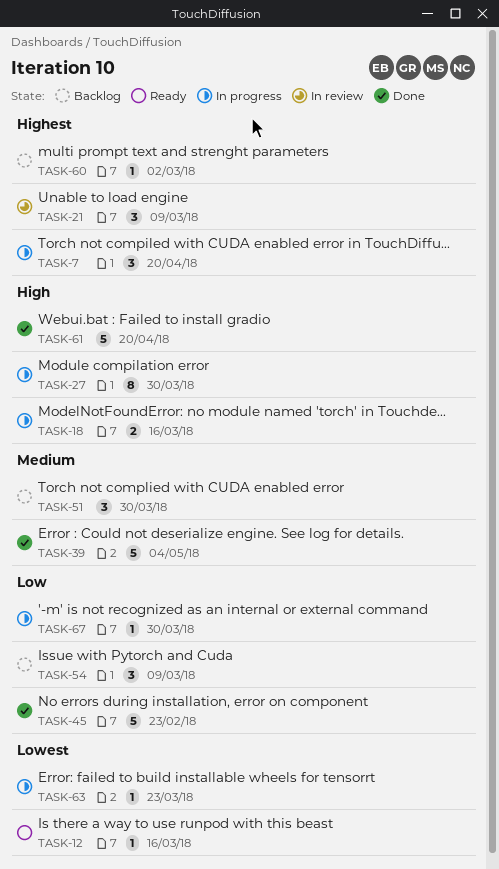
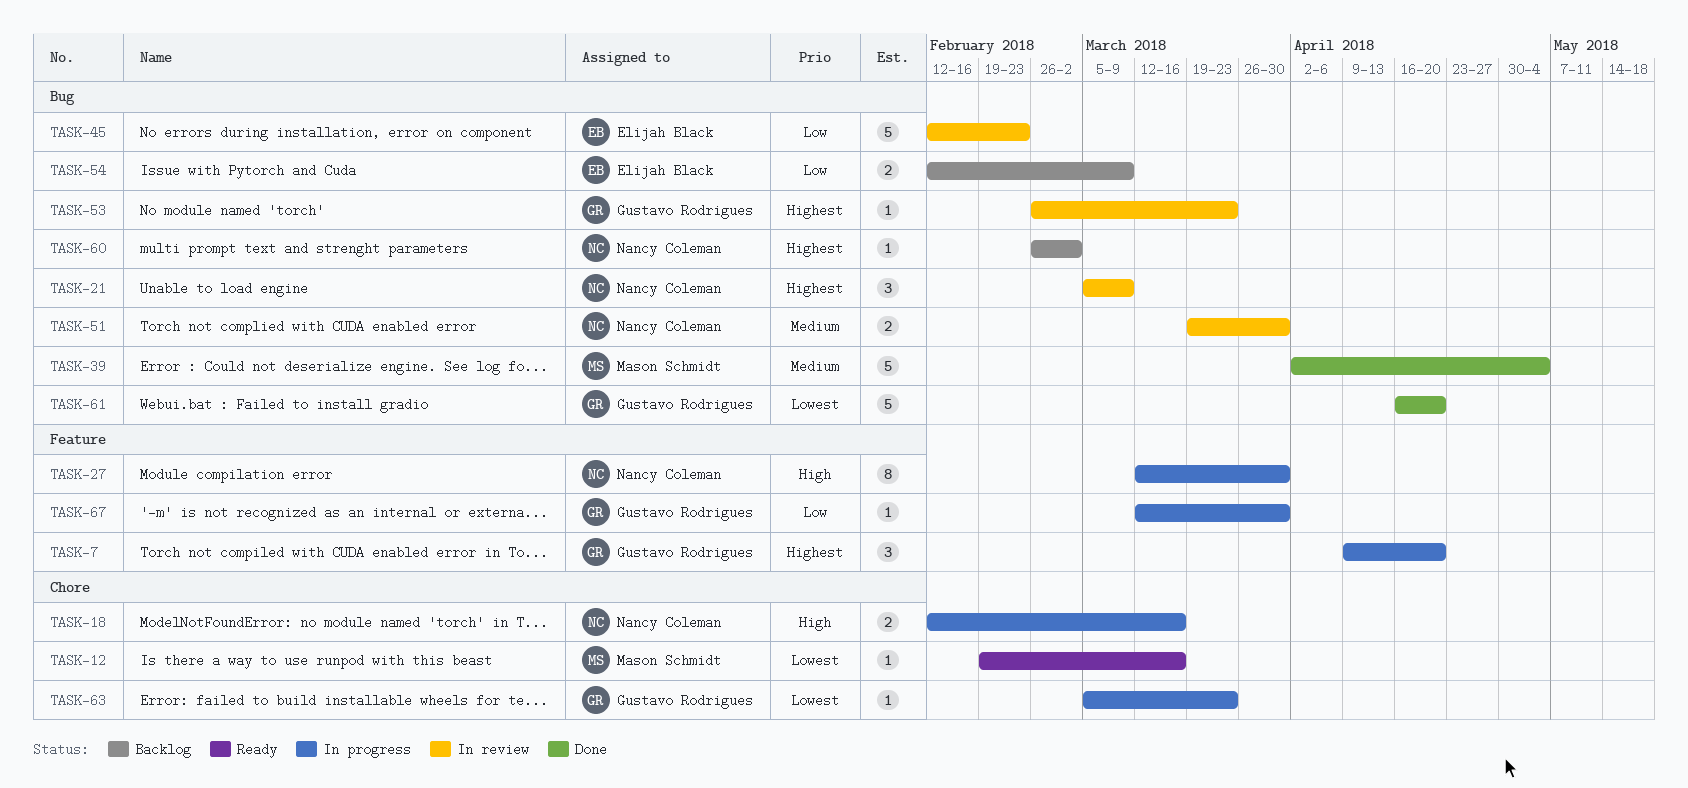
TASK-45, status: Done -> In review
TASK-51, status: Backlog -> In review
TASK-51, estimate: 3 -> 2
TASK-53: none -> present
TASK-54, estimate: 3 -> 2
TASK-61, priority: High -> Lowest

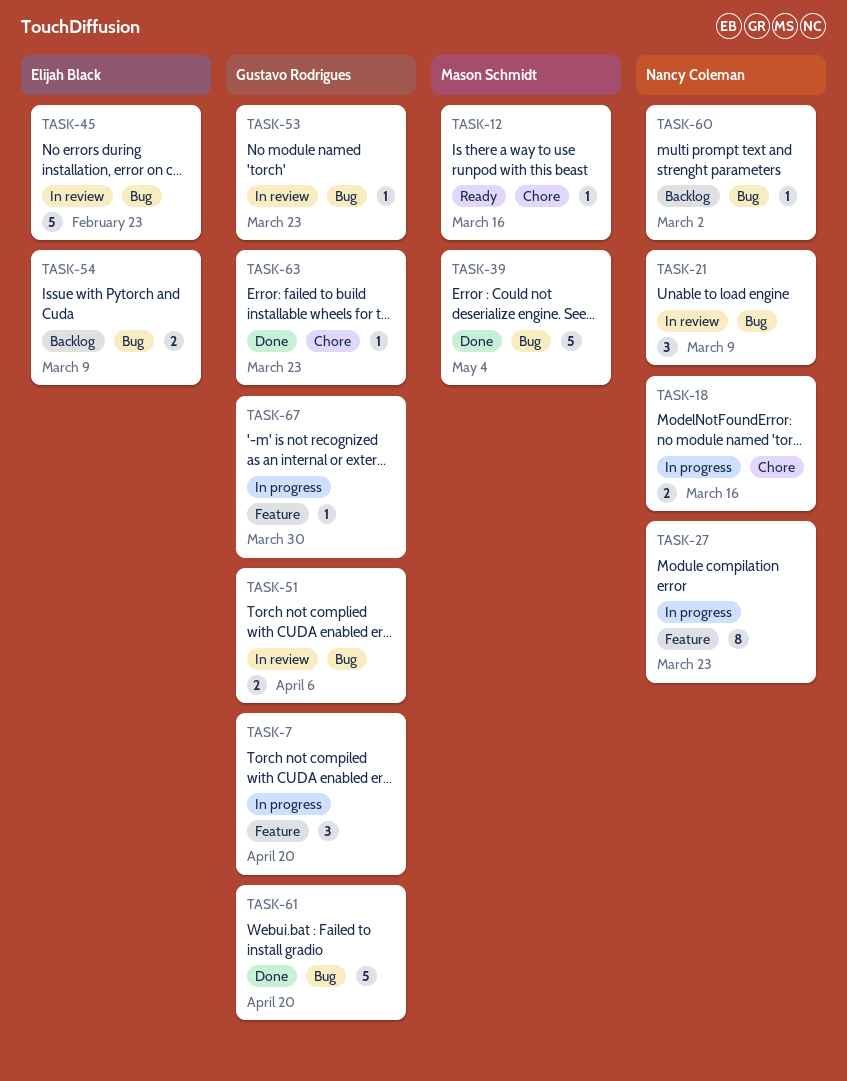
TASK-27, due: Mar 30 -> Mar 23
TASK-51, owner: Nancy Coleman -> Gustavo Rodrigues
TASK-51, due: Mar 30 -> Apr 6
TASK-63, status: In progress -> Done

